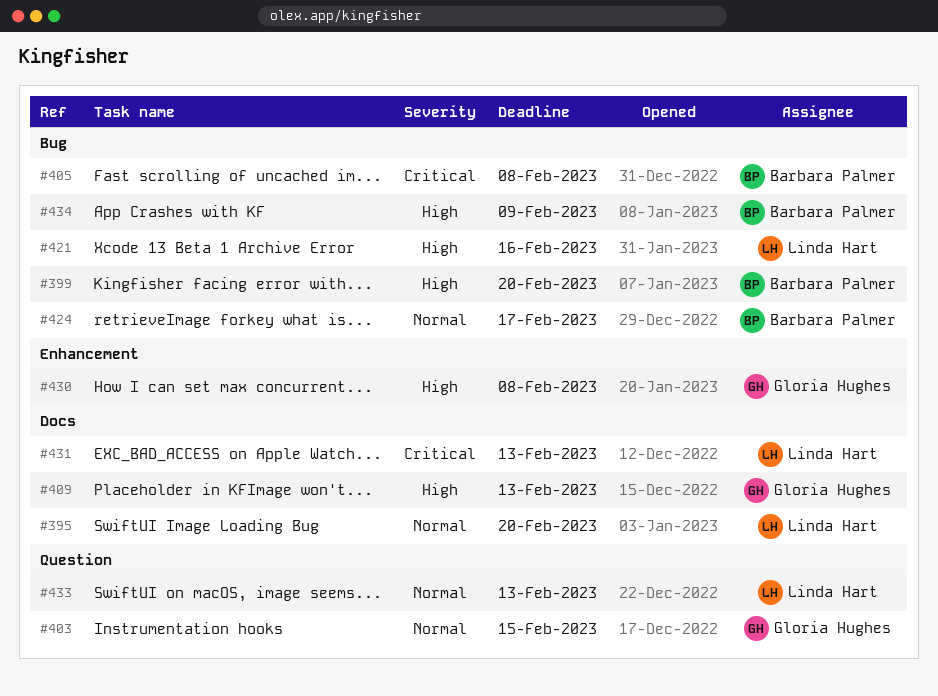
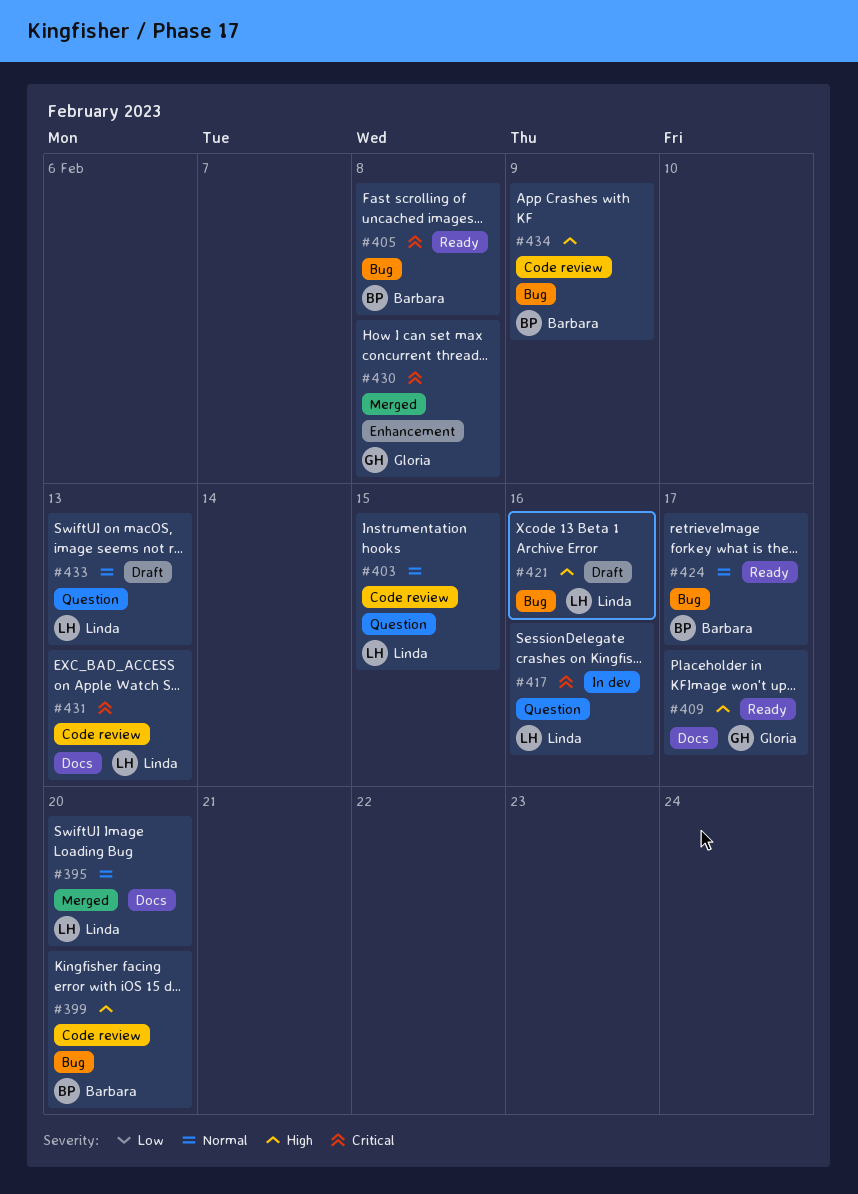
#403, owner: Gloria Hughes -> Linda Hart
#409, due: Feb 13 -> Feb 17
#417: none -> present
#430, priority: High -> Critical

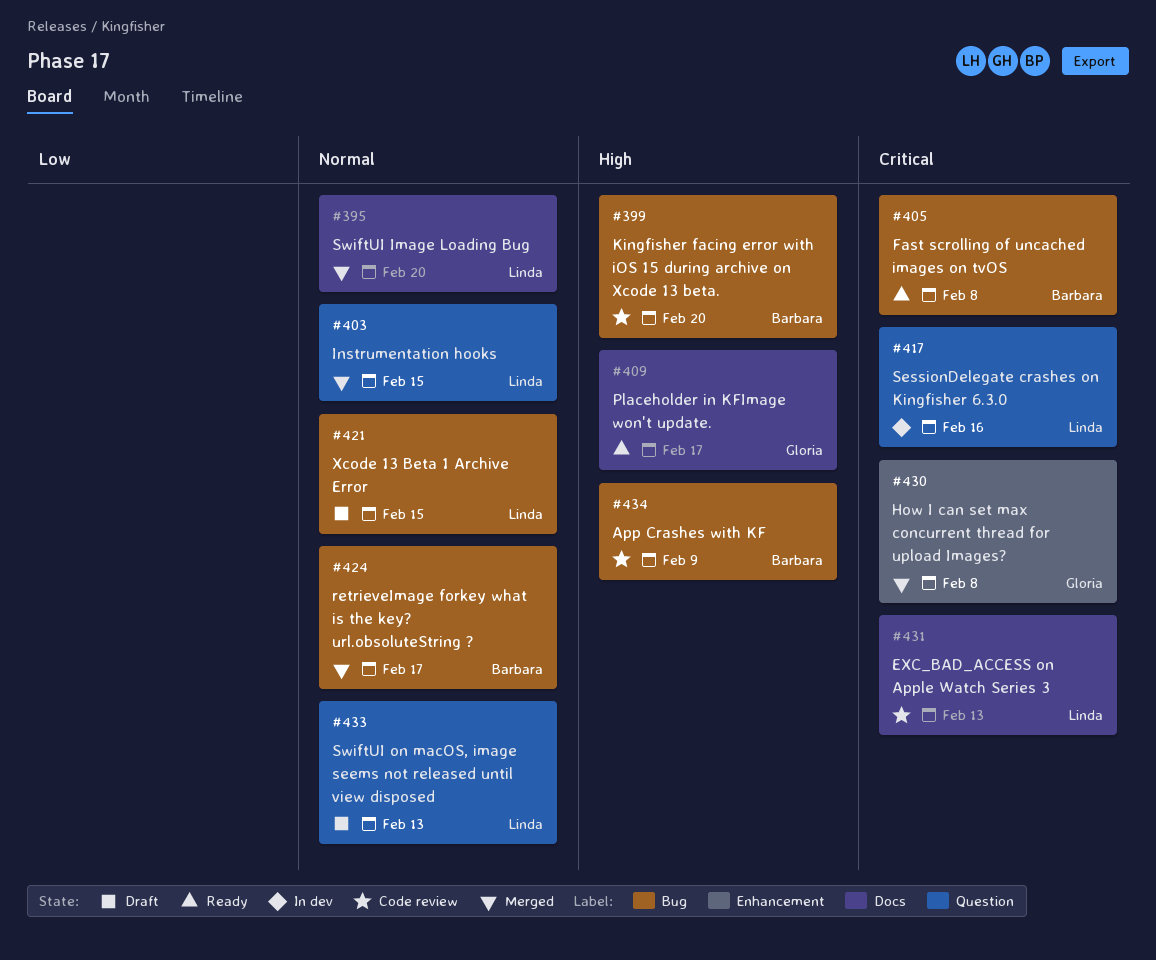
#403, status: Code review -> Merged
#421, priority: High -> Normal
#421, due: Feb 16 -> Feb 15
#424, status: Ready -> Merged

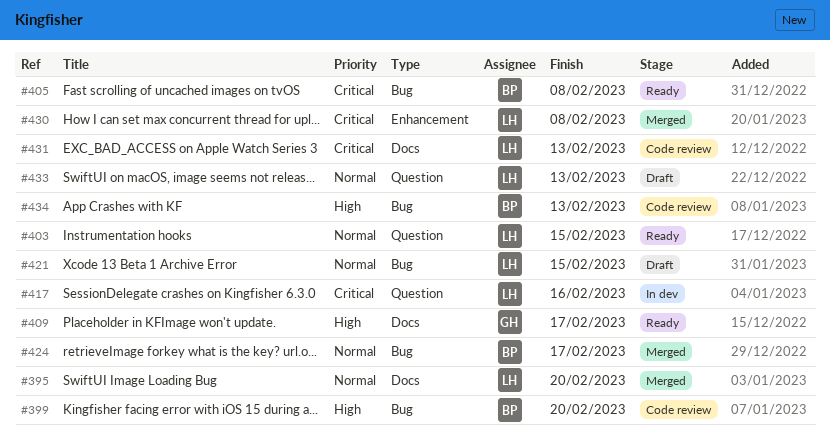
#403, status: Merged -> Ready
#430, owner: Gloria -> Linda
#434, due: Feb 9 -> Feb 13

